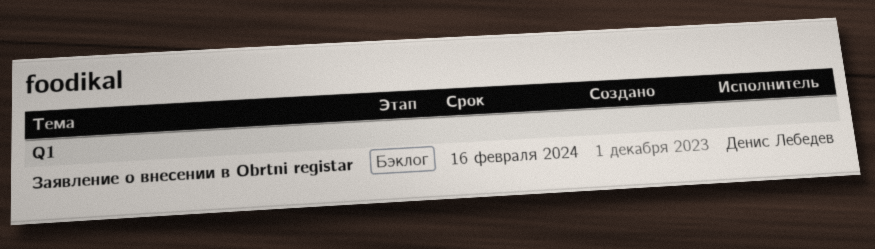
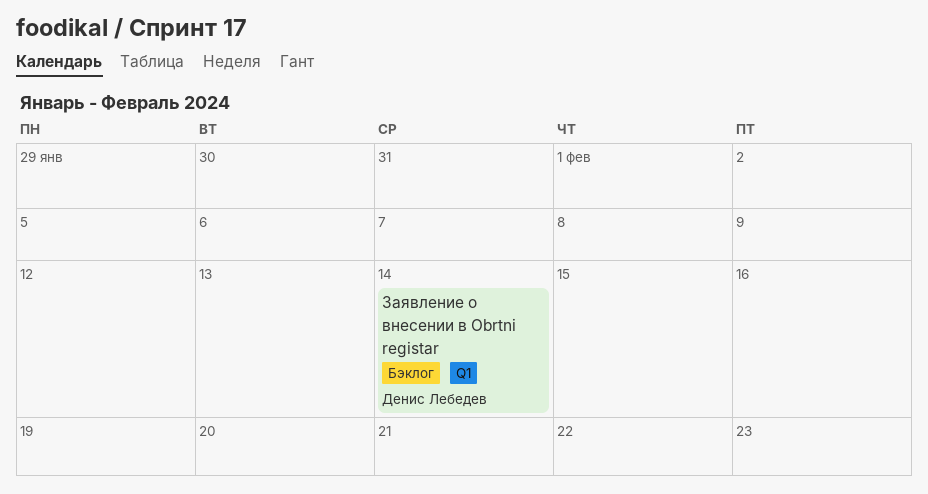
Заявление о внесении в Obrtni registar, due: Feb 16 -> Feb 14

